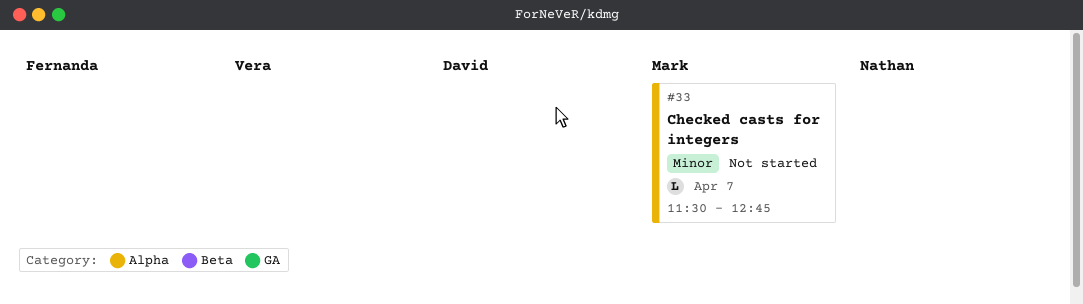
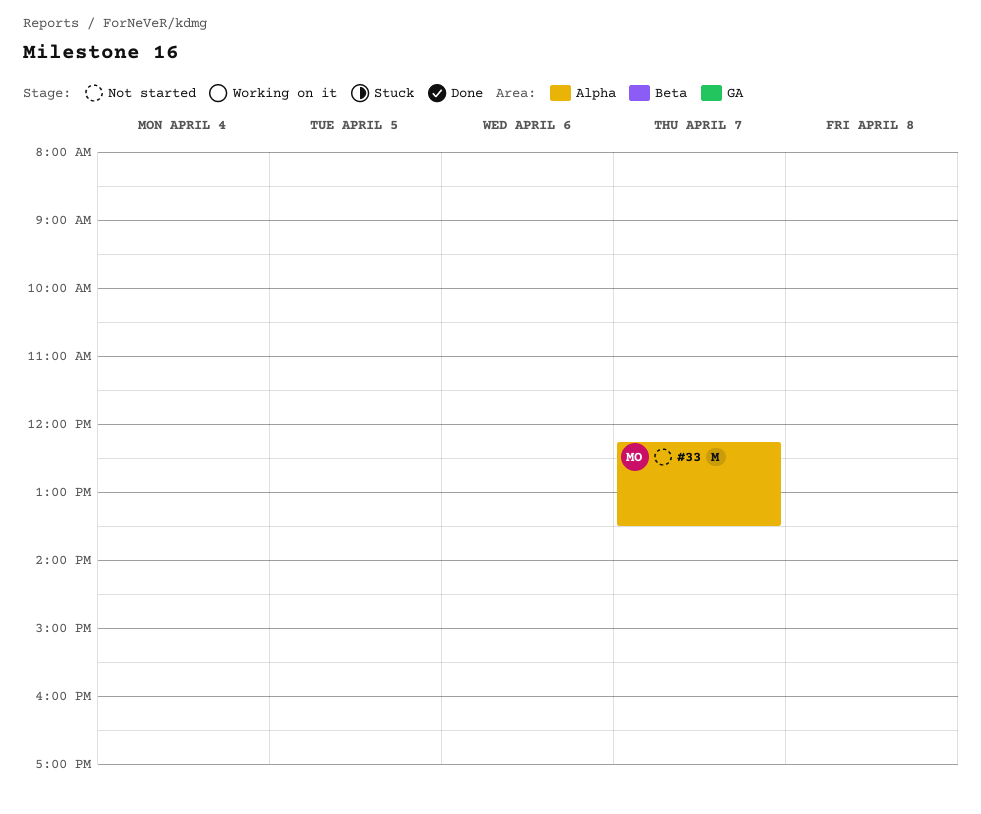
#33, estimate: L -> M
#33, begins: 11:30 -> 12:15
#33, ends: 12:45 -> 13:30

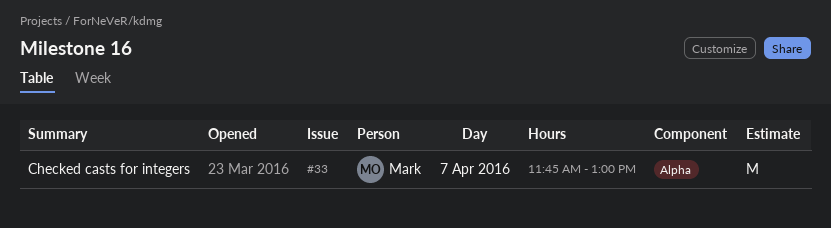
#33, begins: 12:15 -> 11:45
#33, ends: 13:30 -> 13:00

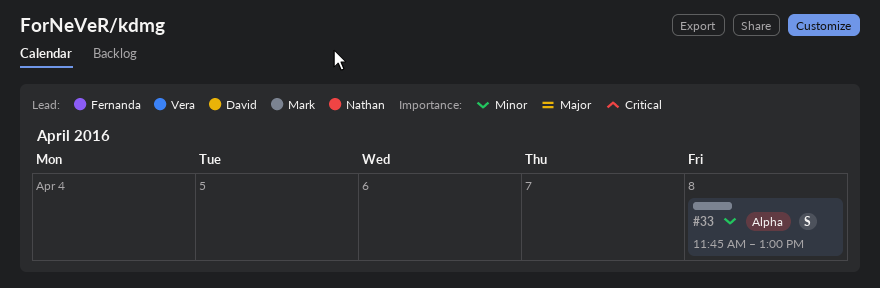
#33, estimate: M -> S
#33, day: Apr 7 -> Apr 8

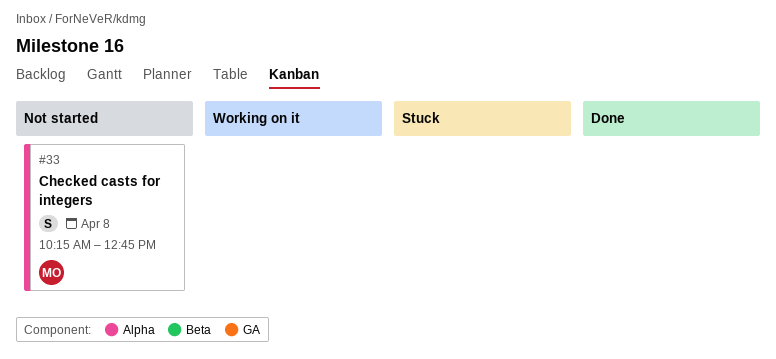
#33, begins: 11:45 -> 10:15
#33, ends: 13:00 -> 12:45

